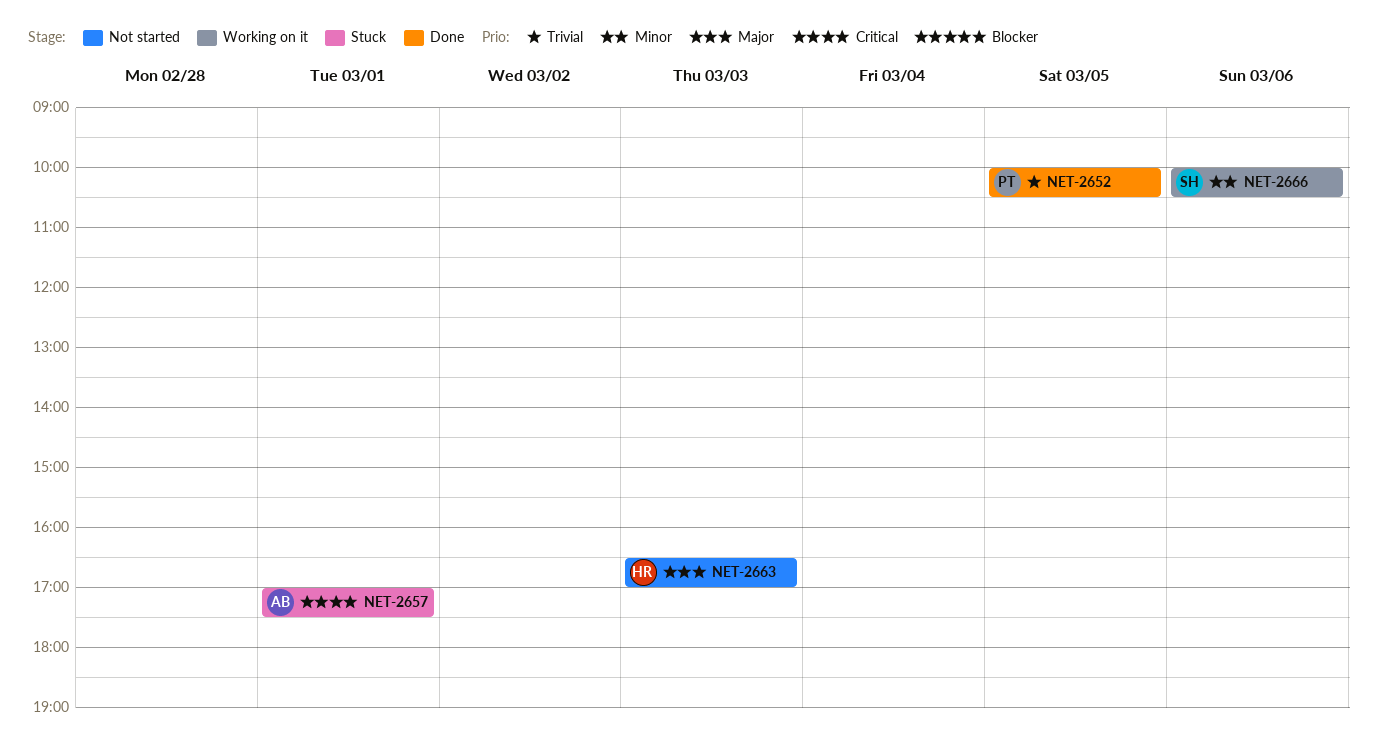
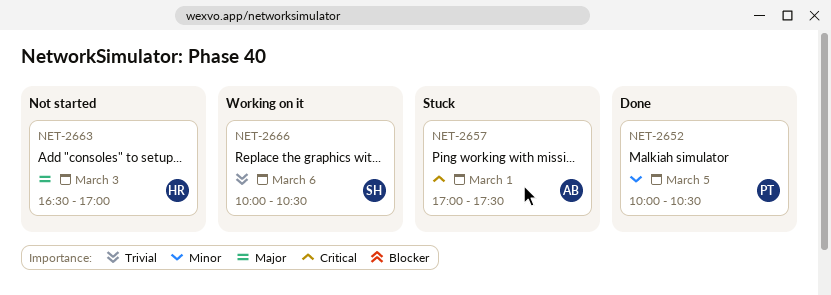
NET-2652, priority: Trivial -> Minor
NET-2666, priority: Minor -> Trivial

